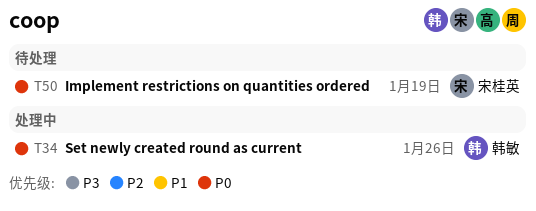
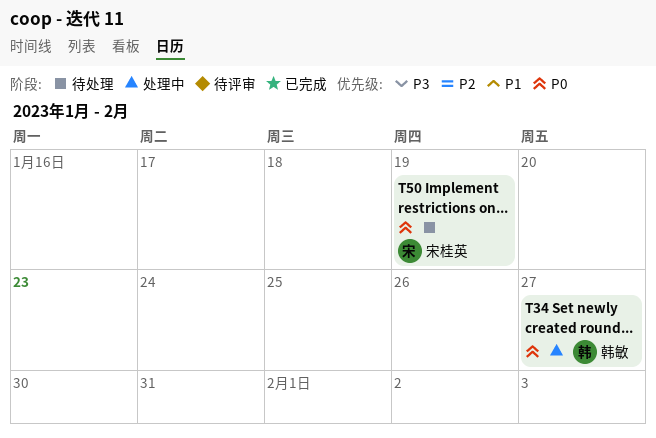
T34, due: Jan 26 -> Jan 27

